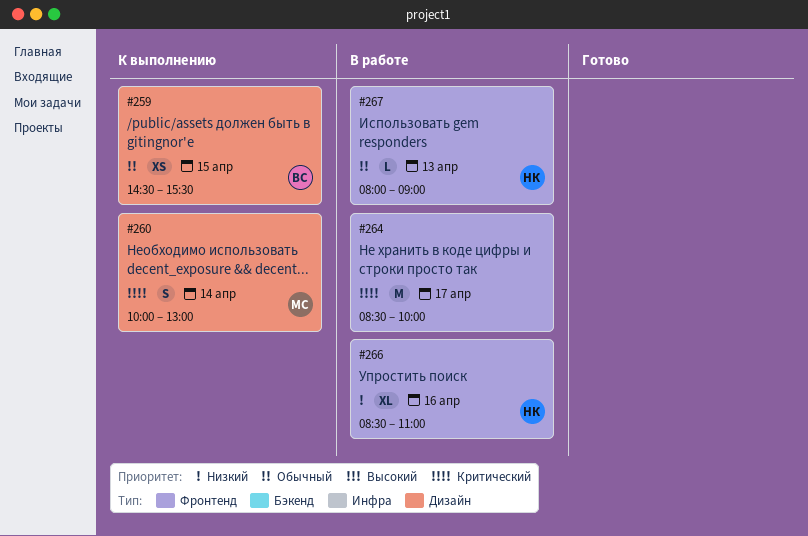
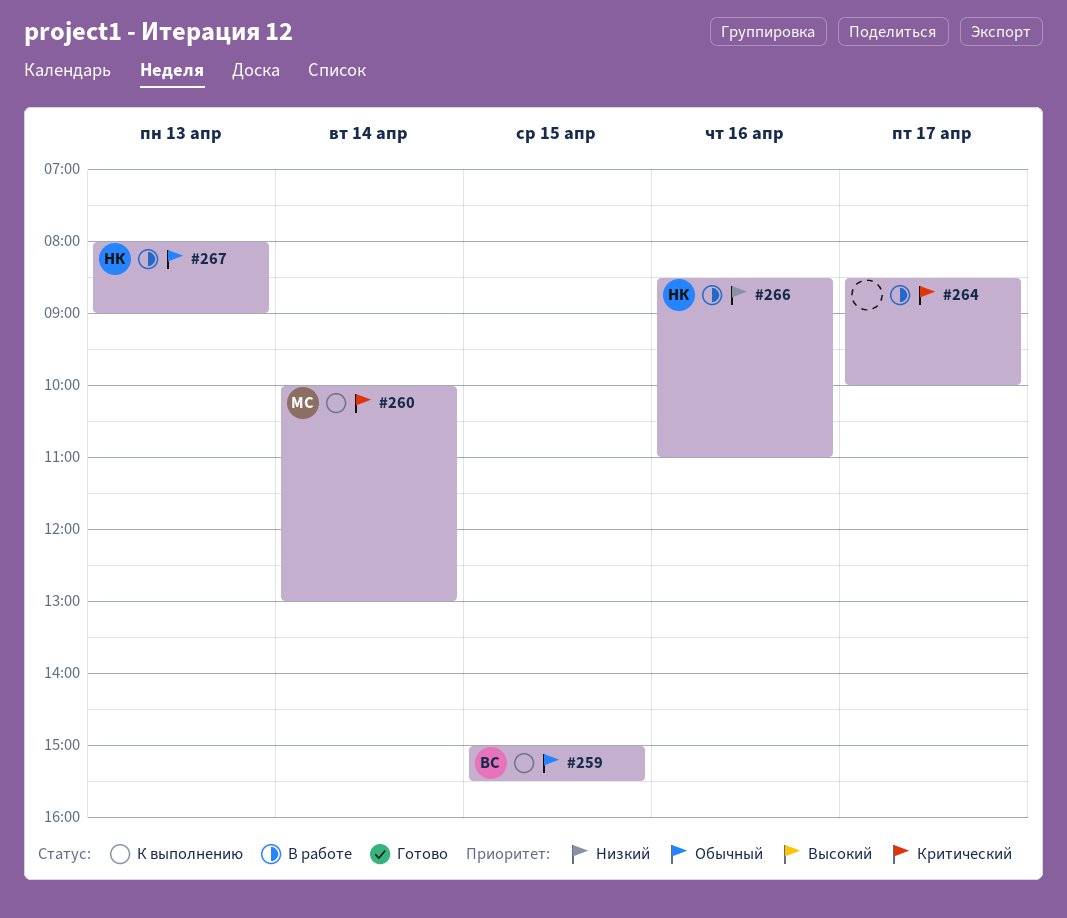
#259, begins: 14:30 -> 15:00

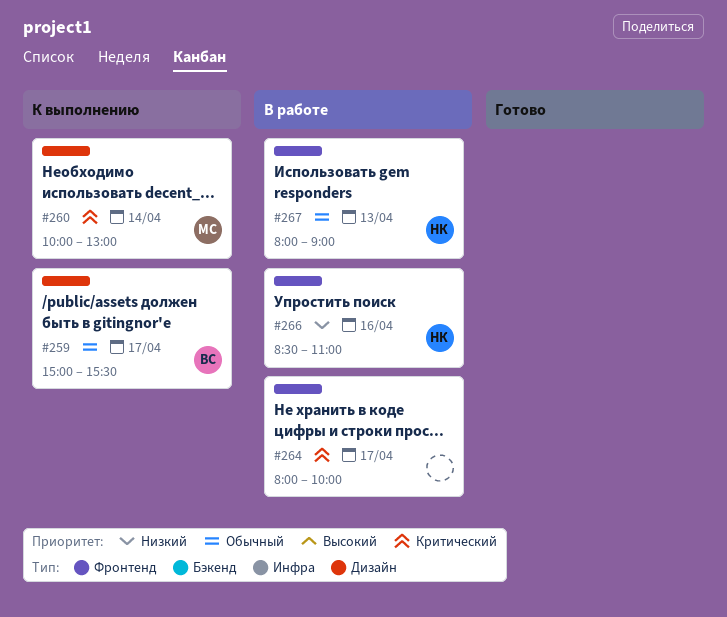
#259, day: Apr 15 -> Apr 17
#264, begins: 08:30 -> 08:00

